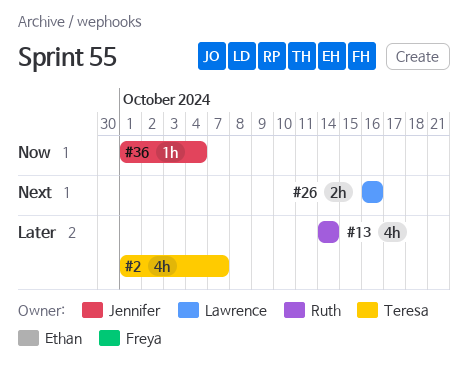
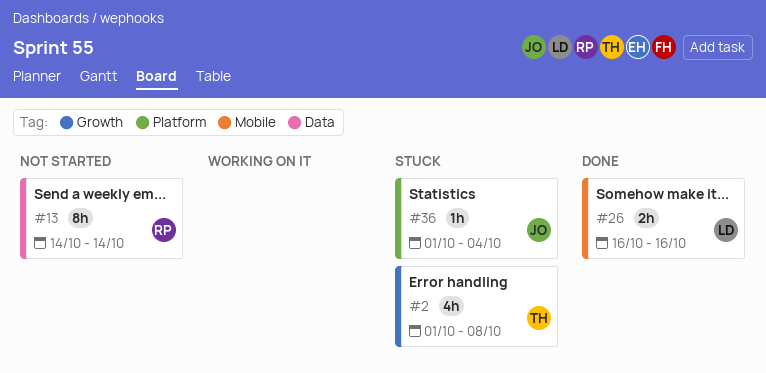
#2, due: Oct 7 -> Oct 8
#13, estimate: 4h -> 8h

